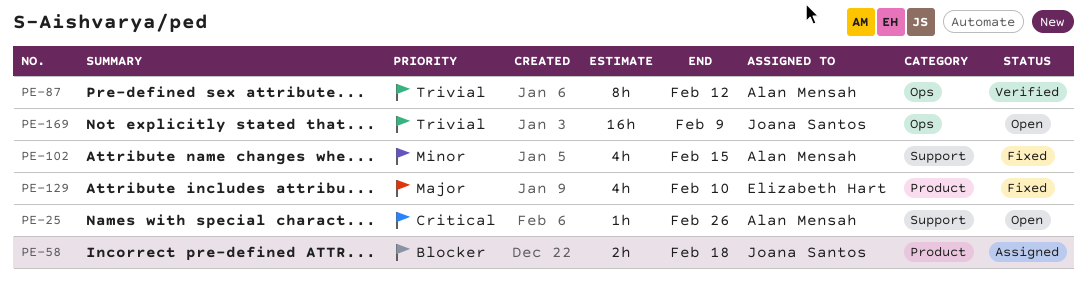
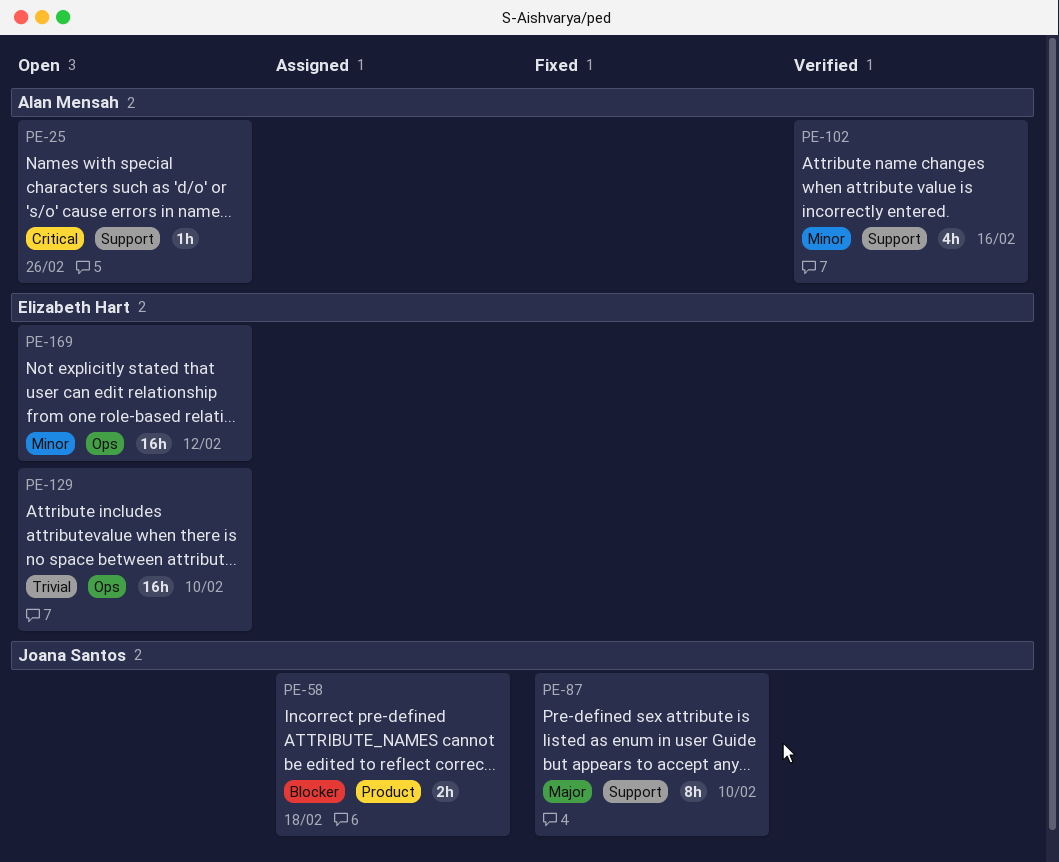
PE-87, status: Verified -> Fixed
PE-87, owner: Alan Mensah -> Joana Santos
PE-87, priority: Trivial -> Major
PE-87, label: Ops -> Support
PE-87, due: Feb 12 -> Feb 10
PE-102, status: Fixed -> Verified
PE-102, due: Feb 15 -> Feb 16
PE-129, status: Fixed -> Open
PE-129, priority: Major -> Trivial
PE-129, label: Product -> Ops
PE-129, estimate: 4h -> 16h
PE-169, owner: Joana Santos -> Elizabeth Hart
PE-169, priority: Trivial -> Minor
PE-169, due: Feb 9 -> Feb 12

